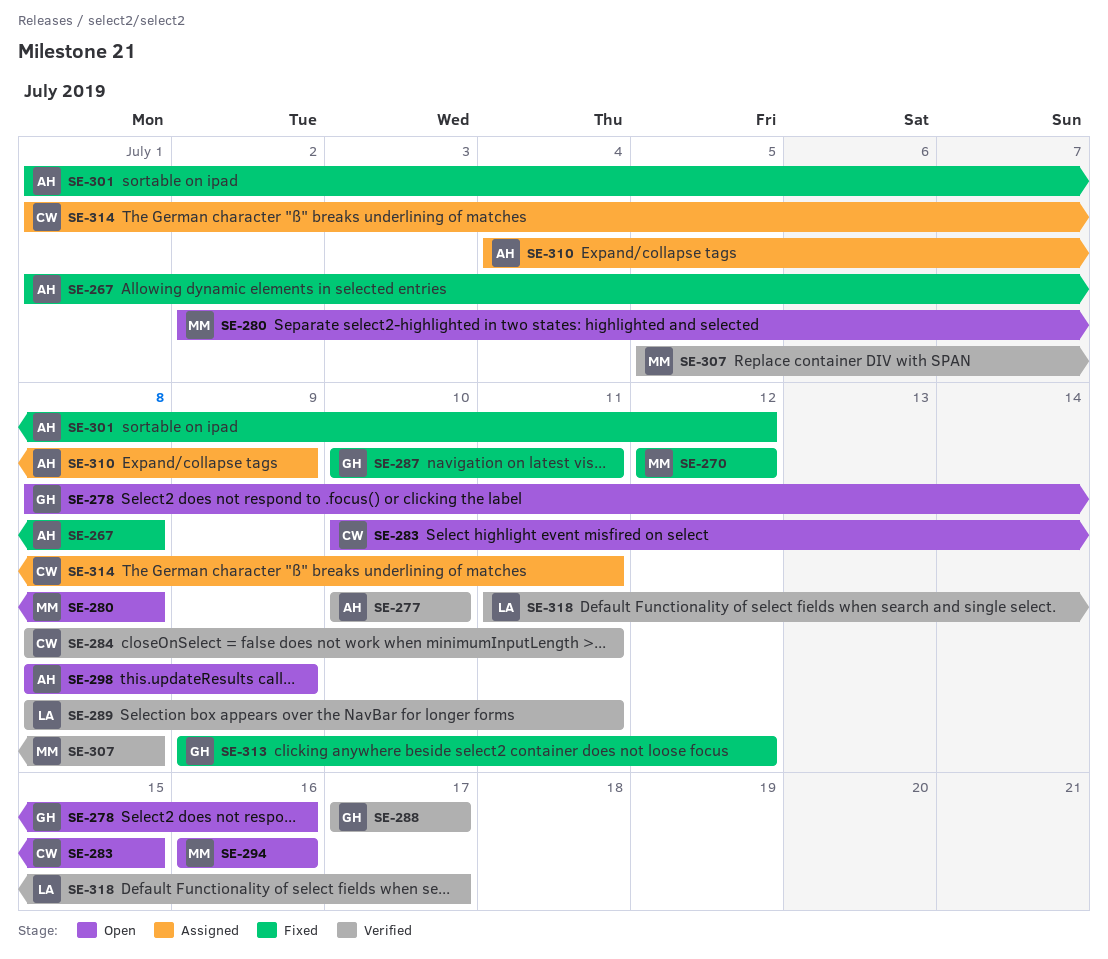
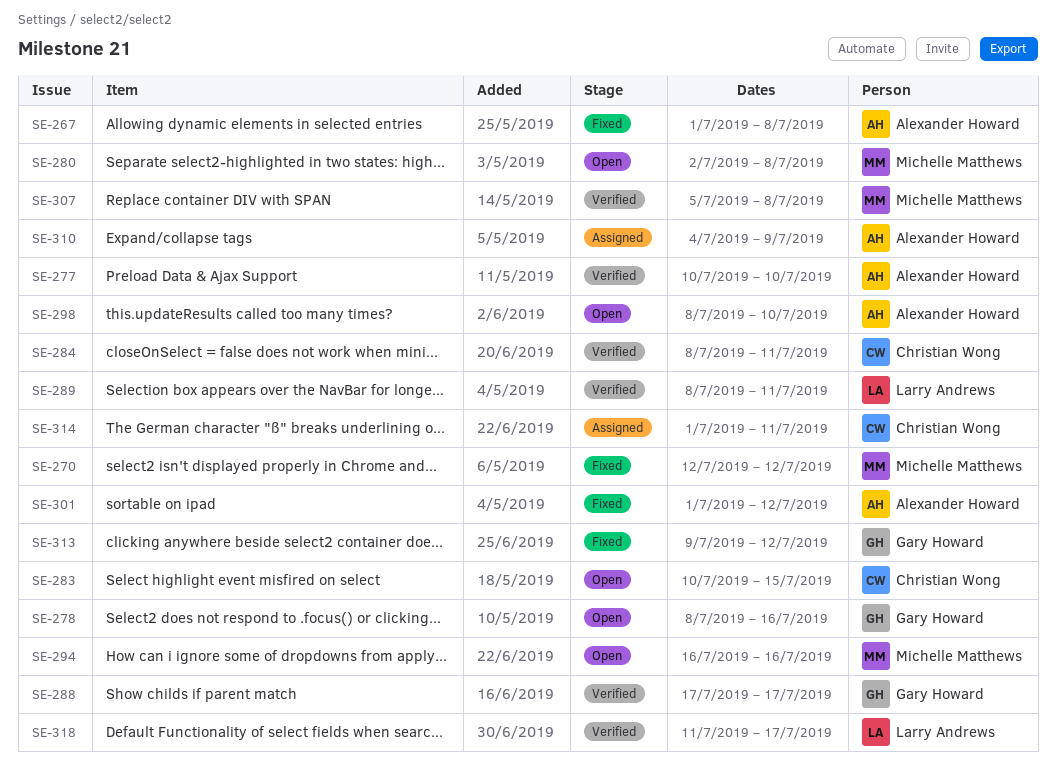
SE-287: present -> none
SE-298, due: Jul 9 -> Jul 10

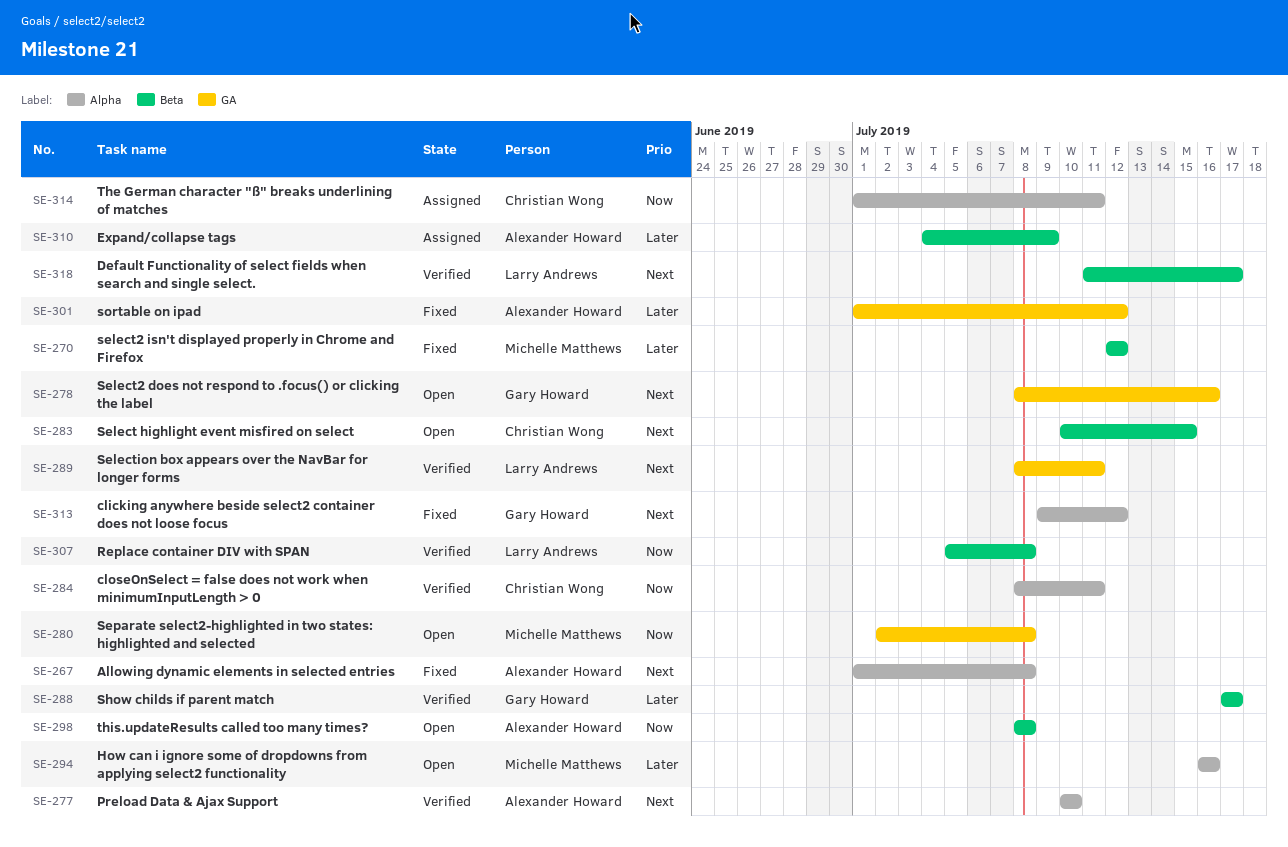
SE-298, due: Jul 10 -> Jul 8
SE-307, owner: Michelle Matthews -> Larry Andrews

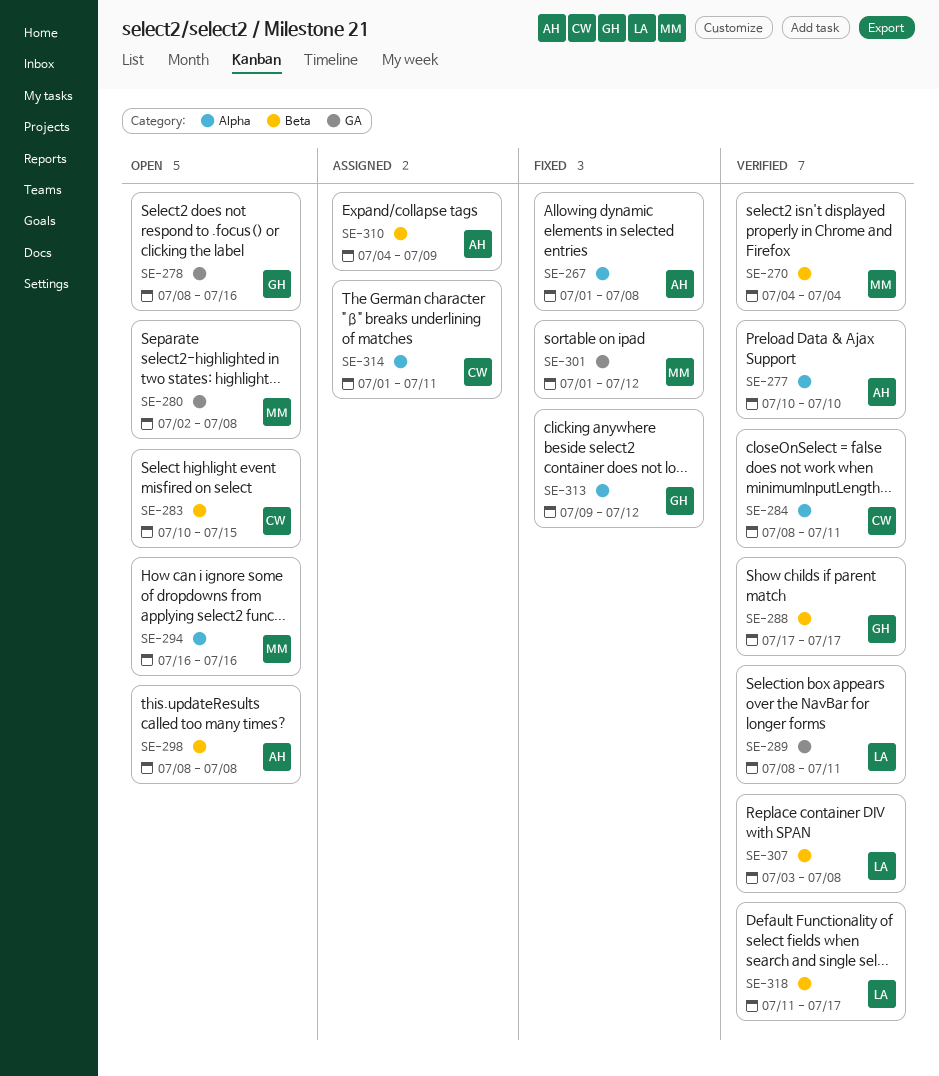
SE-270, status: Fixed -> Verified
SE-270, start: Jul 12 -> Jul 4
SE-270, due: Jul 12 -> Jul 4
SE-301, owner: Alexander Howard -> Michelle Matthews
SE-307, start: Jul 5 -> Jul 3

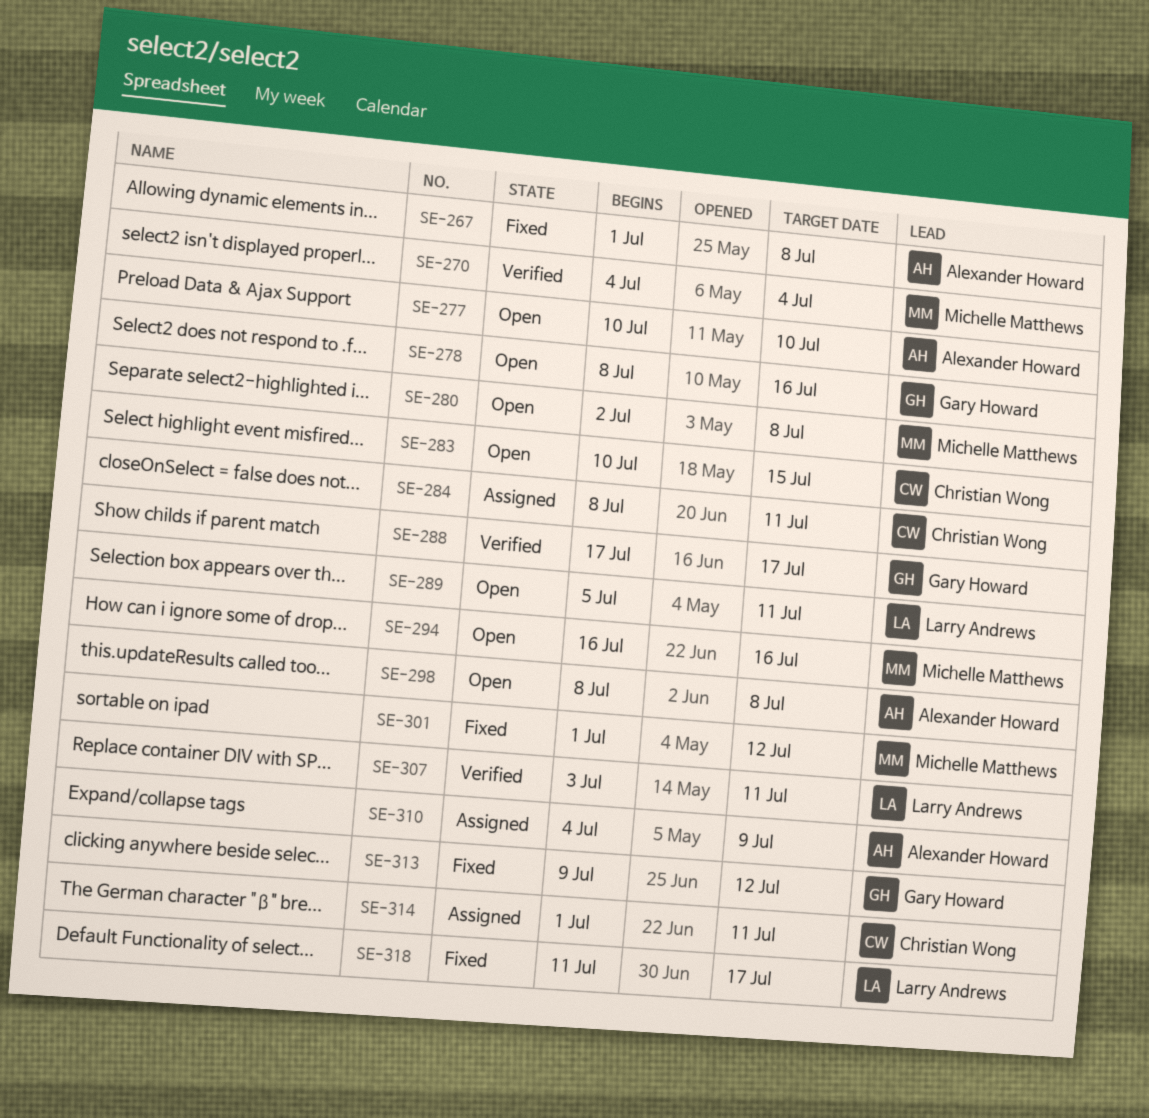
SE-277, status: Verified -> Open
SE-284, status: Verified -> Assigned
SE-289, status: Verified -> Open
SE-289, start: Jul 8 -> Jul 5
SE-307, due: Jul 8 -> Jul 11
SE-318, status: Verified -> Fixed

